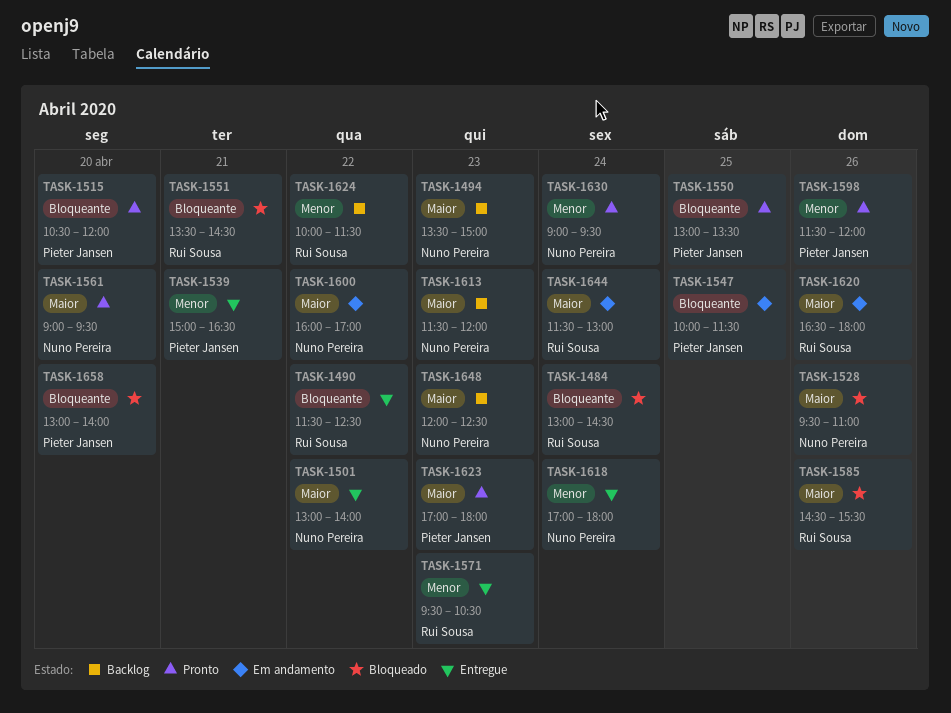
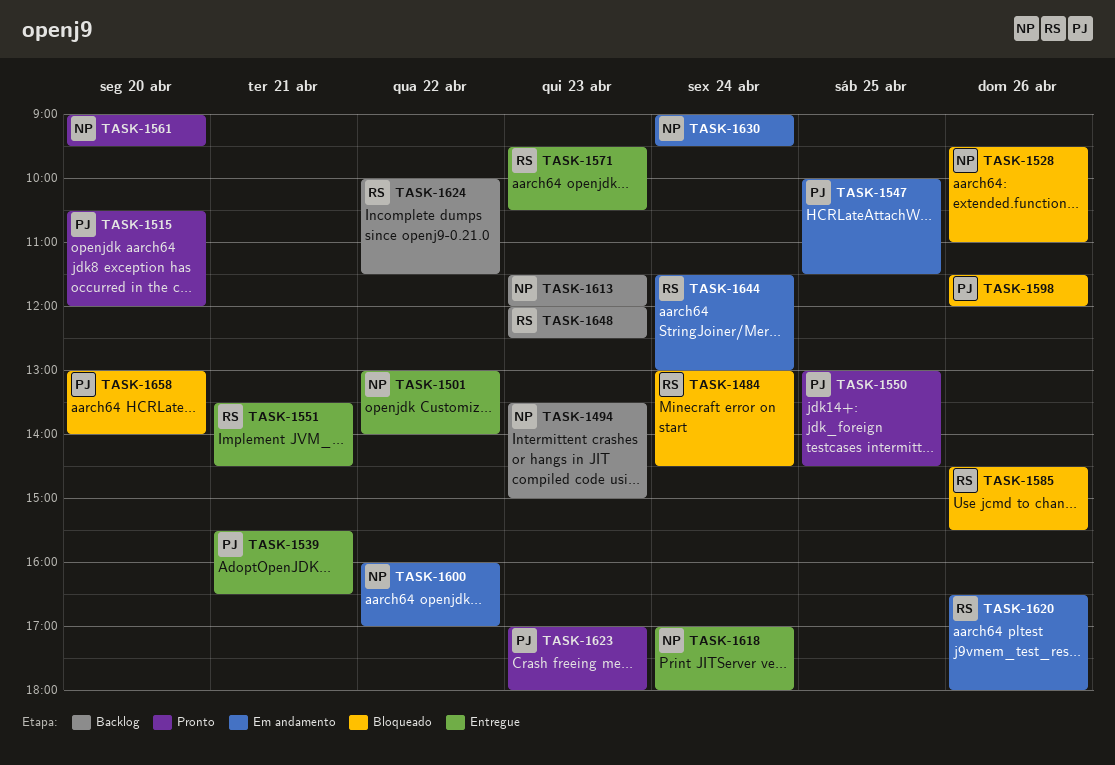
TASK-1490: present -> none
TASK-1539, begins: 15:00 -> 15:30
TASK-1550, ends: 13:30 -> 14:30
TASK-1551, status: Bloqueado -> Entregue
TASK-1598, status: Pronto -> Bloqueado
TASK-1630, status: Pronto -> Em andamento
TASK-1648, owner: Nuno Pereira -> Rui Sousa

